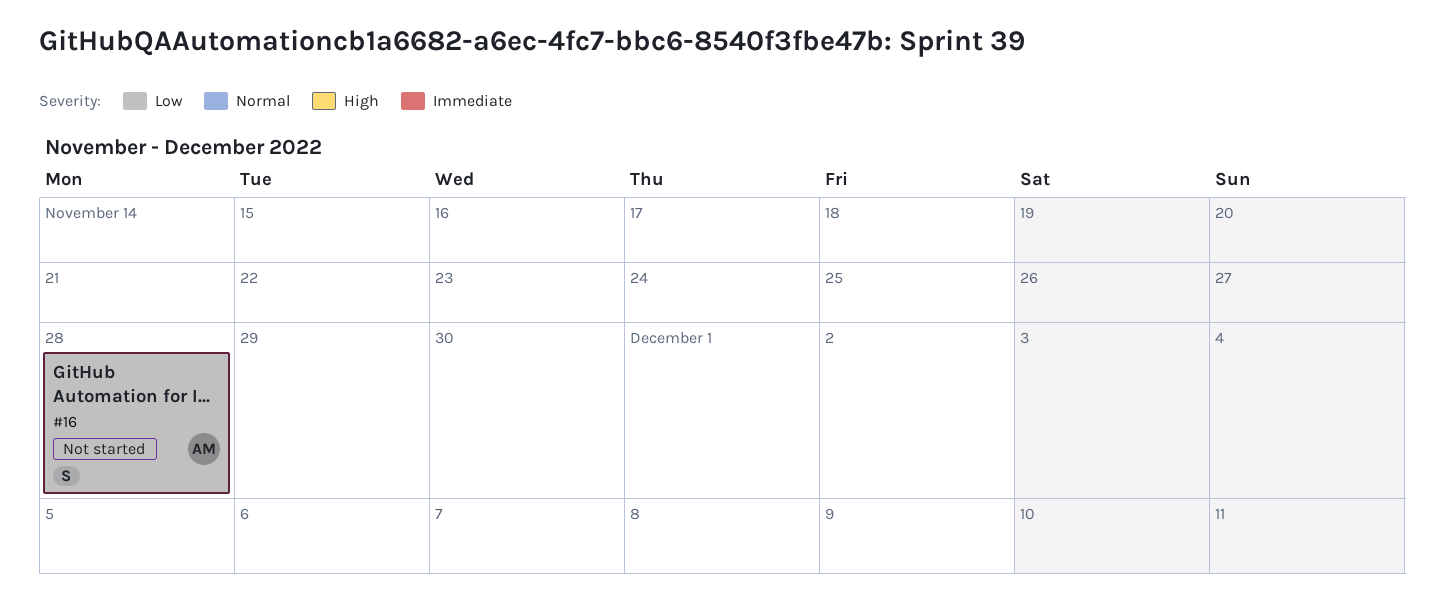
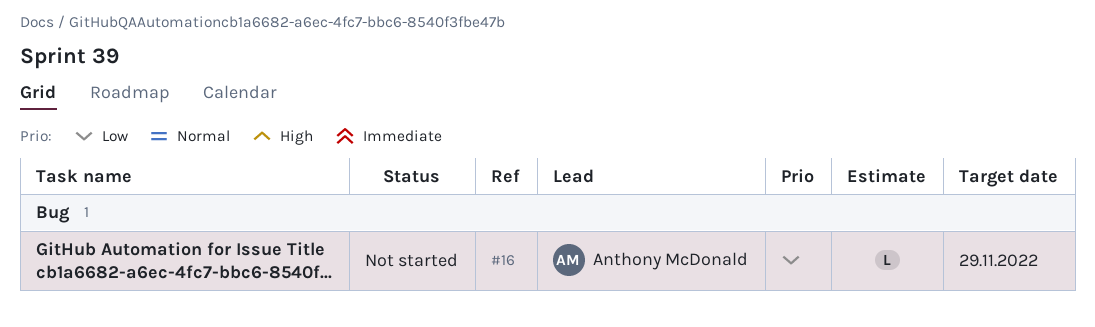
#16, estimate: S -> L
#16, due: Nov 28 -> Nov 29

